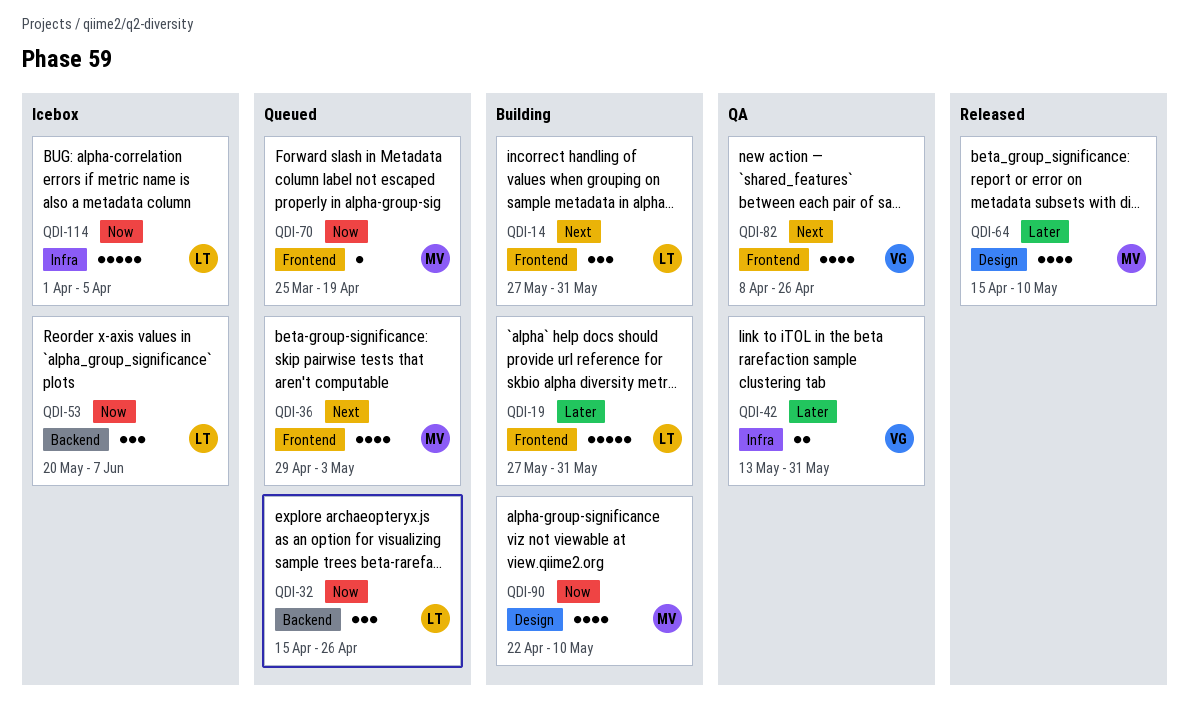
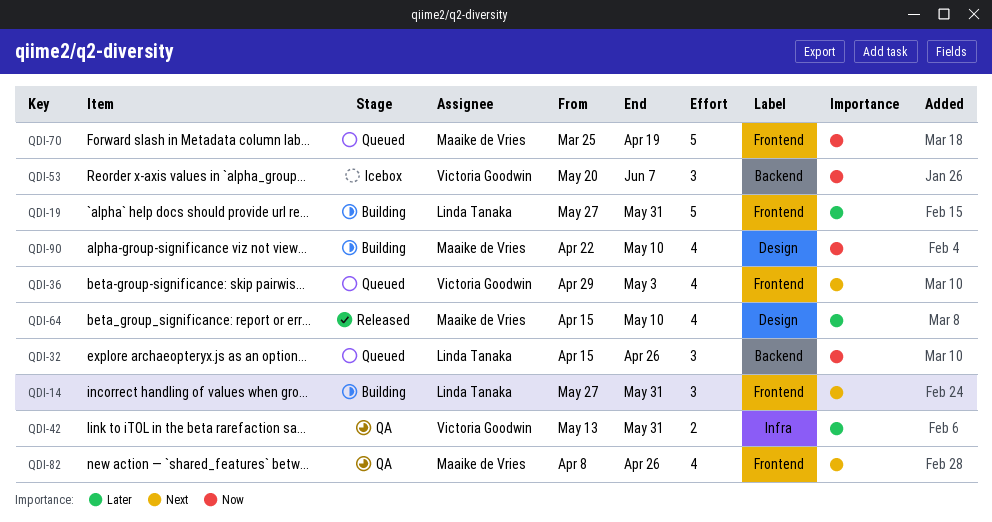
QDI-36, owner: Maaike de Vries -> Victoria Goodwin
QDI-53, owner: Linda Tanaka -> Victoria Goodwin
QDI-70, estimate: 1 -> 5
QDI-82, owner: Victoria Goodwin -> Maaike de Vries
QDI-114: present -> none

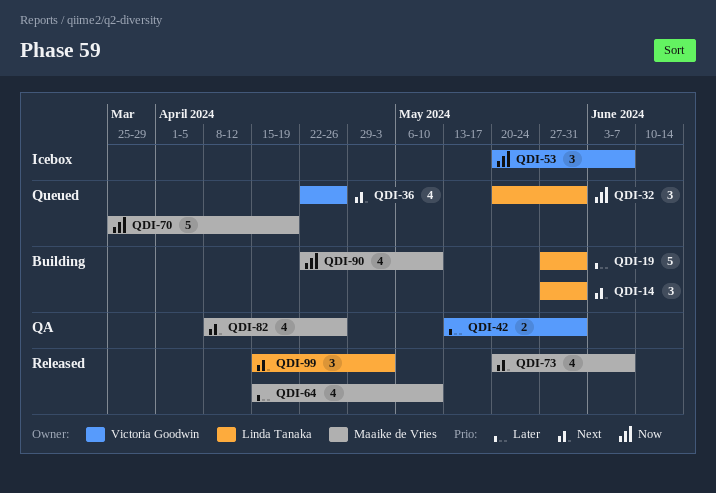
QDI-32, start: Apr 15 -> May 20
QDI-32, due: Apr 26 -> May 31
QDI-36, start: Apr 29 -> Apr 22
QDI-36, due: May 3 -> Apr 26
QDI-73: none -> present
QDI-99: none -> present

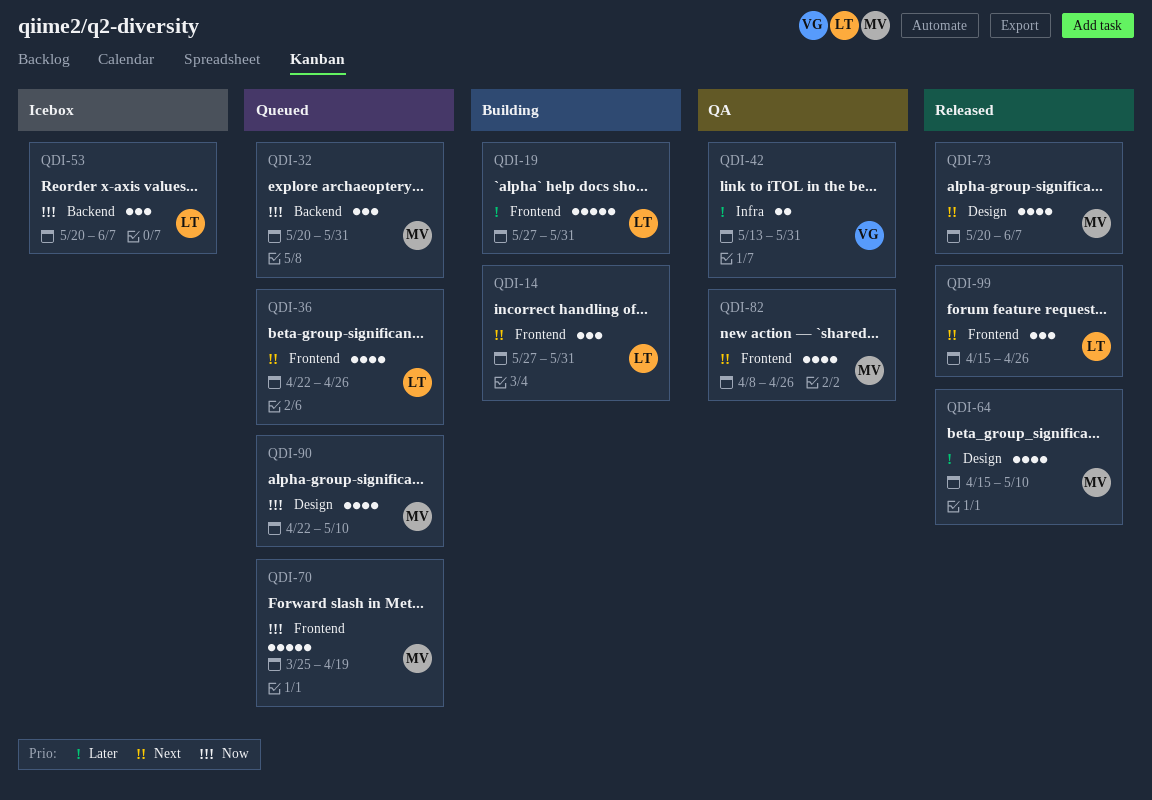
QDI-32, owner: Linda Tanaka -> Maaike de Vries
QDI-36, owner: Victoria Goodwin -> Linda Tanaka
QDI-53, owner: Victoria Goodwin -> Linda Tanaka
QDI-90, status: Building -> Queued
QDI-99, due: May 3 -> Apr 26

